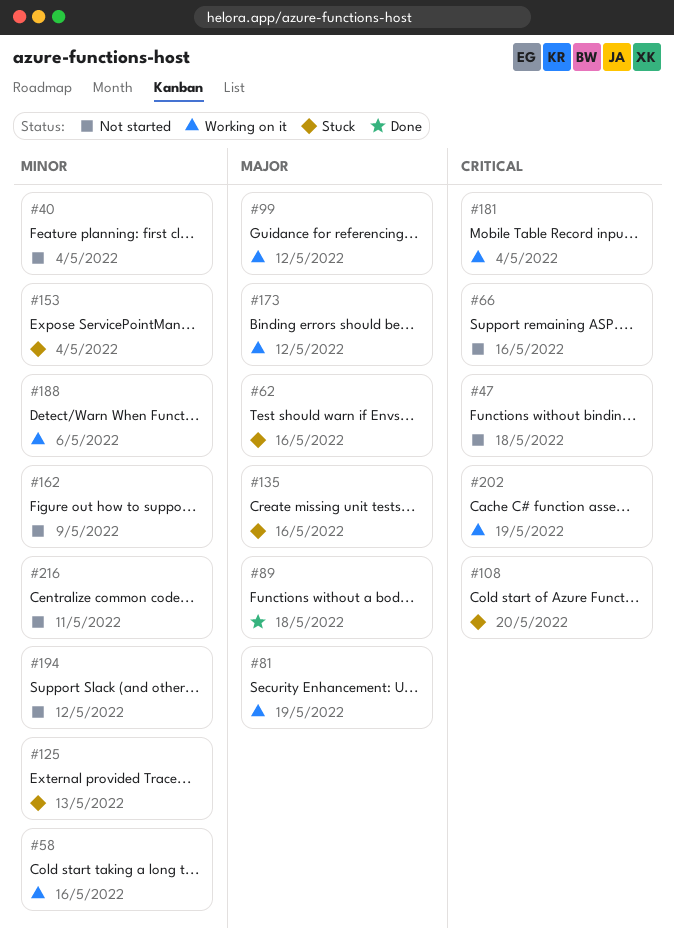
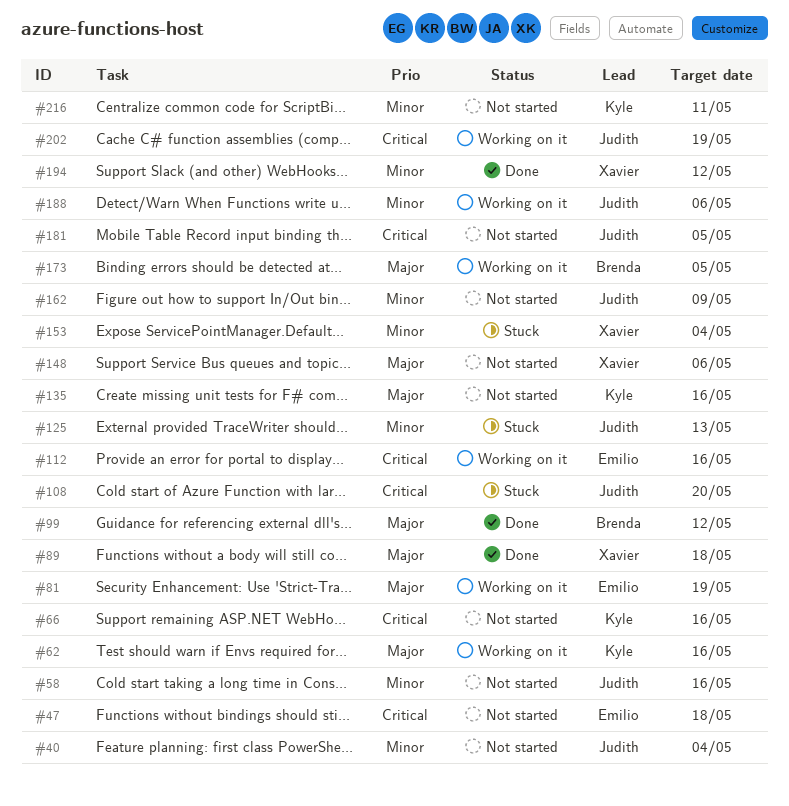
#58, status: Working on it -> Not started
#62, status: Stuck -> Working on it
#99, status: Working on it -> Done
#112: none -> present
#135, status: Stuck -> Not started
#148: none -> present
#173, due: May 12 -> May 5
#181, status: Working on it -> Not started
#181, due: May 4 -> May 5
#194, status: Not started -> Done

